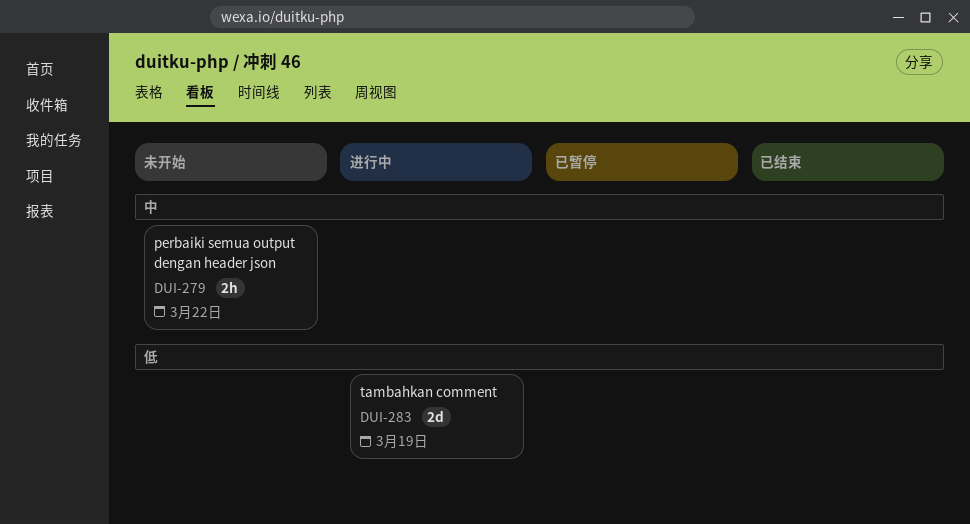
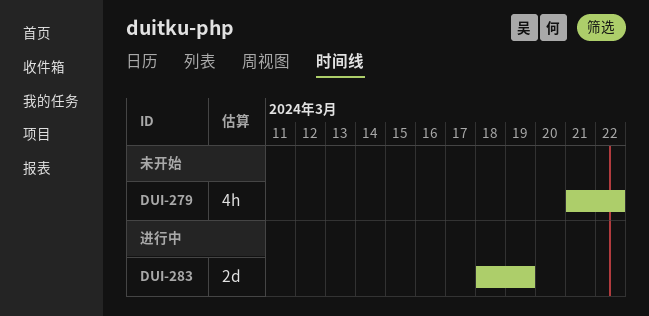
DUI-279, estimate: 2h -> 4h

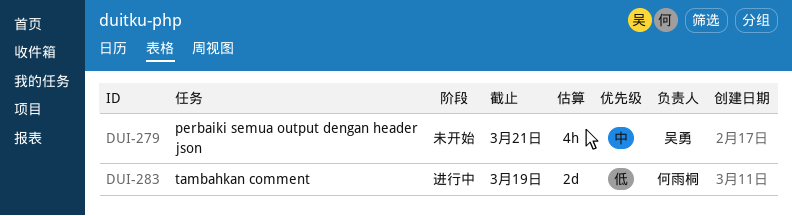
DUI-279, due: Mar 22 -> Mar 21

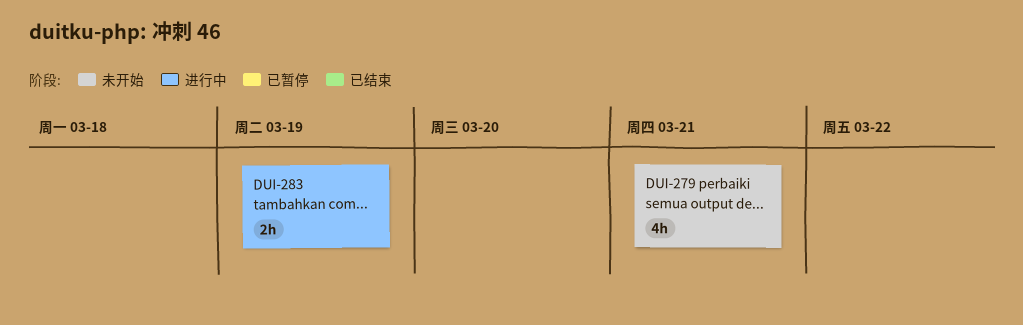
DUI-283, estimate: 2d -> 2h

